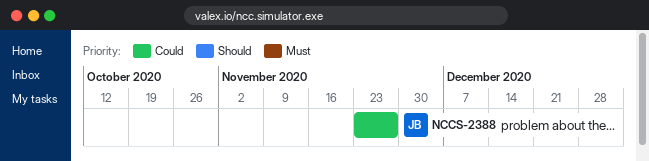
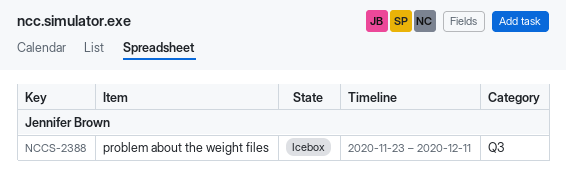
NCCS-2388, due: Nov 27 -> Dec 11

